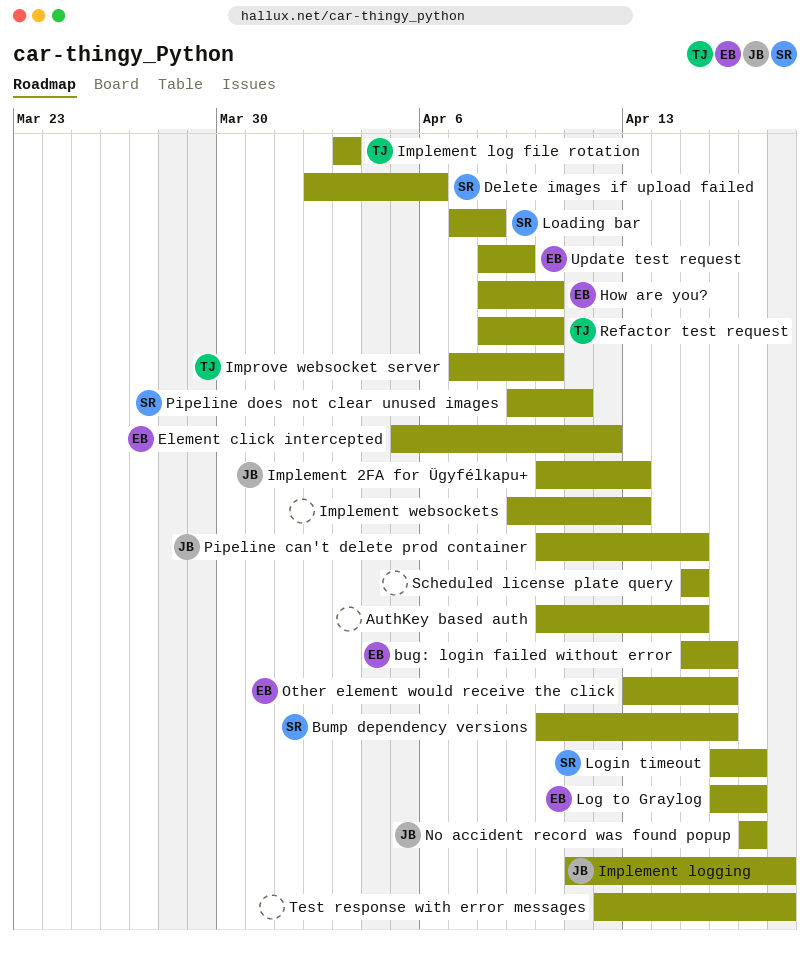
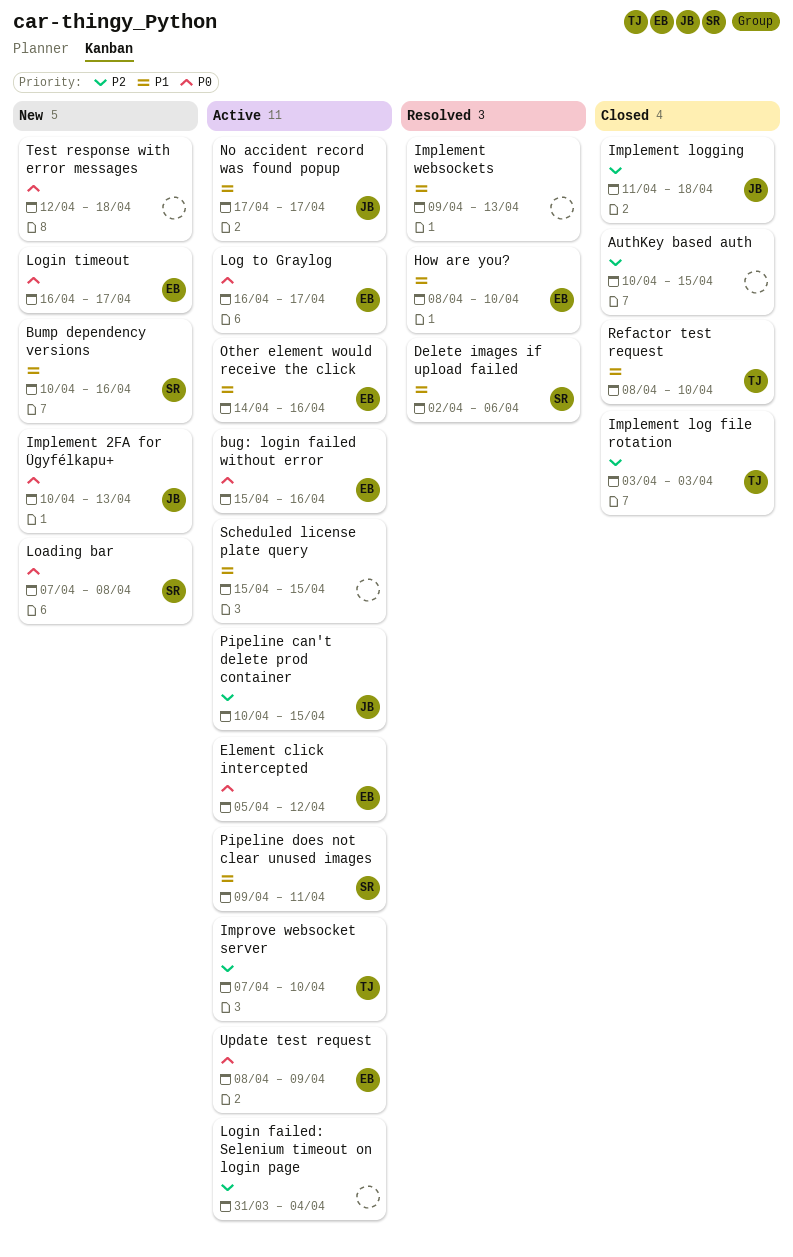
Login failed: Selenium timeout on login page: none -> present
Login timeout, owner: SR -> EB
Other element would receive the click, start: Apr 13 -> Apr 14

